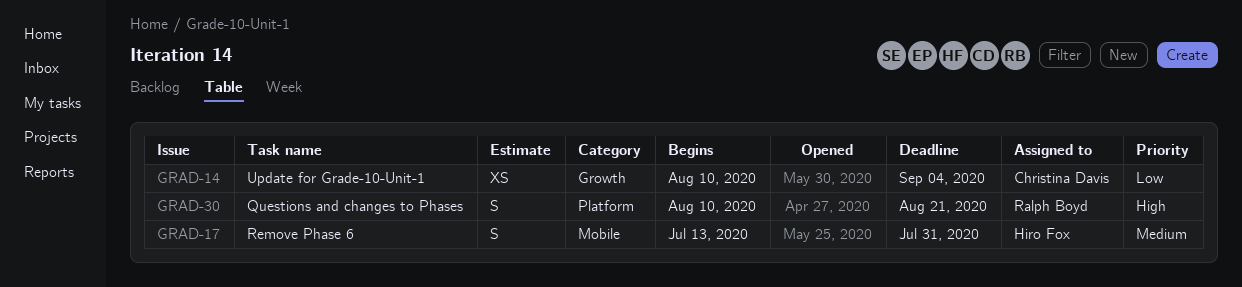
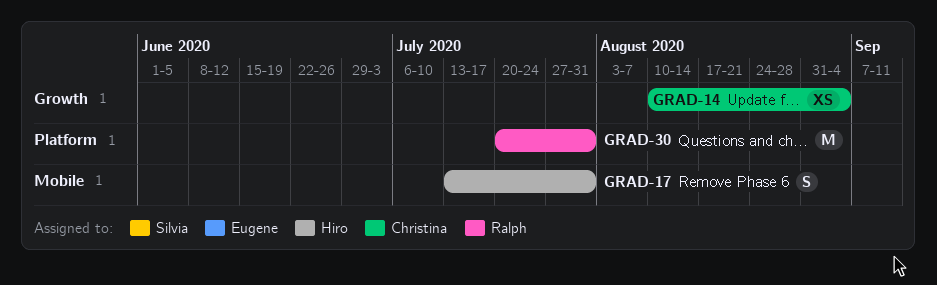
GRAD-30, estimate: S -> M
GRAD-30, start: Aug 10 -> Jul 20
GRAD-30, due: Aug 21 -> Jul 31

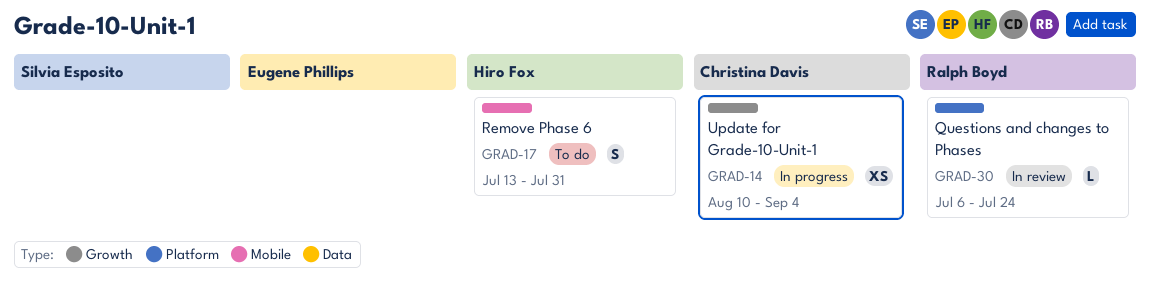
GRAD-30, estimate: M -> L
GRAD-30, start: Jul 20 -> Jul 6
GRAD-30, due: Jul 31 -> Jul 24

